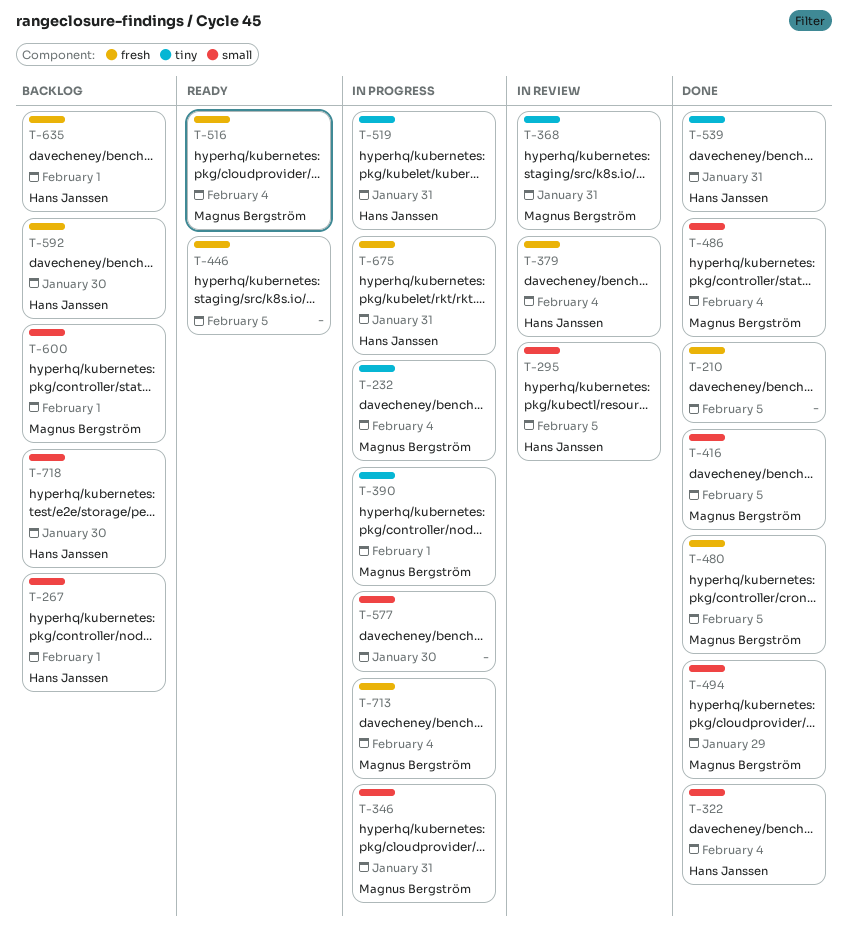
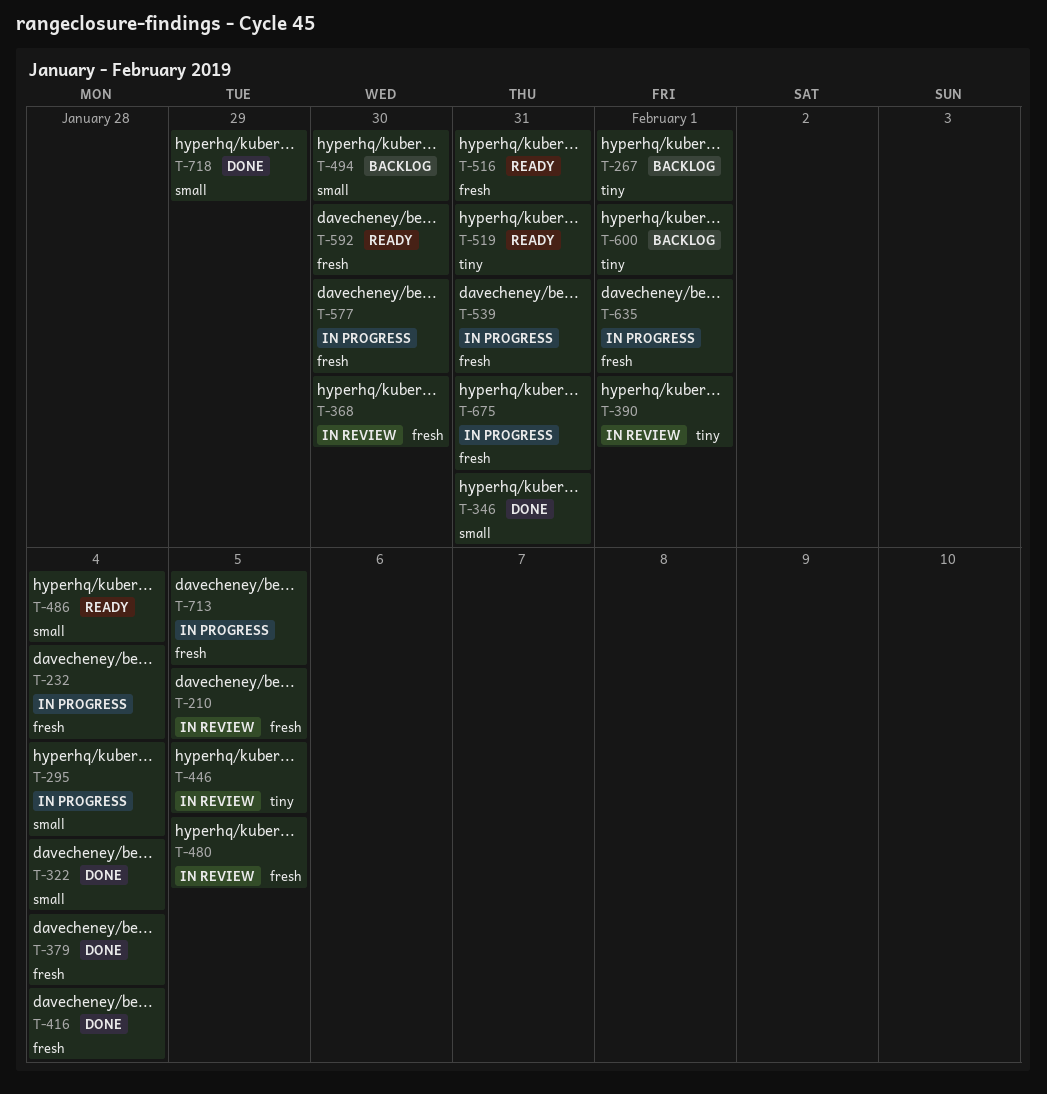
T-210, status: Done -> In review
T-232, label: tiny -> fresh
T-267, label: small -> tiny
T-295, status: In review -> In progress
T-295, due: Feb 5 -> Feb 4
T-346, status: In progress -> Done
T-368, label: tiny -> fresh
T-368, due: Jan 31 -> Jan 30
T-379, status: In review -> Done
T-390, status: In progress -> In review
T-416, label: small -> fresh
T-416, due: Feb 5 -> Feb 4
T-446, status: Ready -> In review
T-446, label: fresh -> tiny
T-480, status: Done -> In review
T-486, status: Done -> Ready
T-494, status: Done -> Backlog
T-494, due: Jan 29 -> Jan 30
T-516, due: Feb 4 -> Jan 31
T-519, status: In progress -> Ready
T-539, status: Done -> In progress
T-539, label: tiny -> fresh
T-577, label: small -> fresh
T-592, status: Backlog -> Ready
T-600, label: small -> tiny
T-635, status: Backlog -> In progress
T-713, due: Feb 4 -> Feb 5
T-718, status: Backlog -> Done
T-718, due: Jan 30 -> Jan 29

